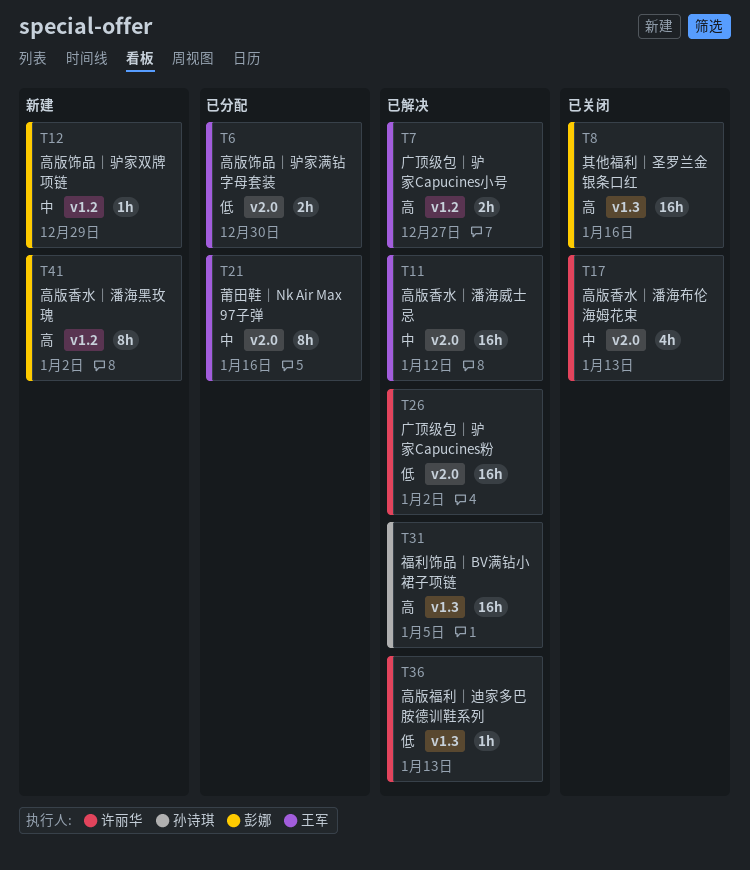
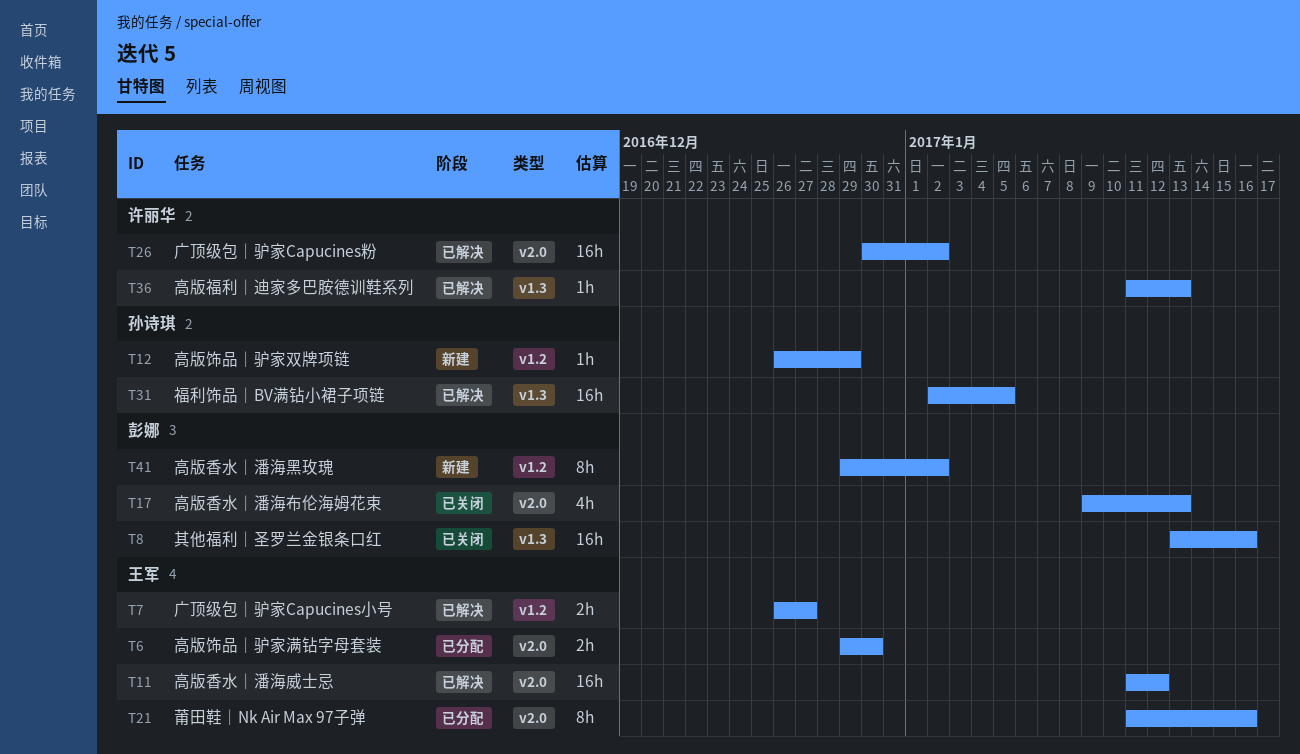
T12, owner: 彭娜 -> 孙诗琪
T17, owner: 许丽华 -> 彭娜

